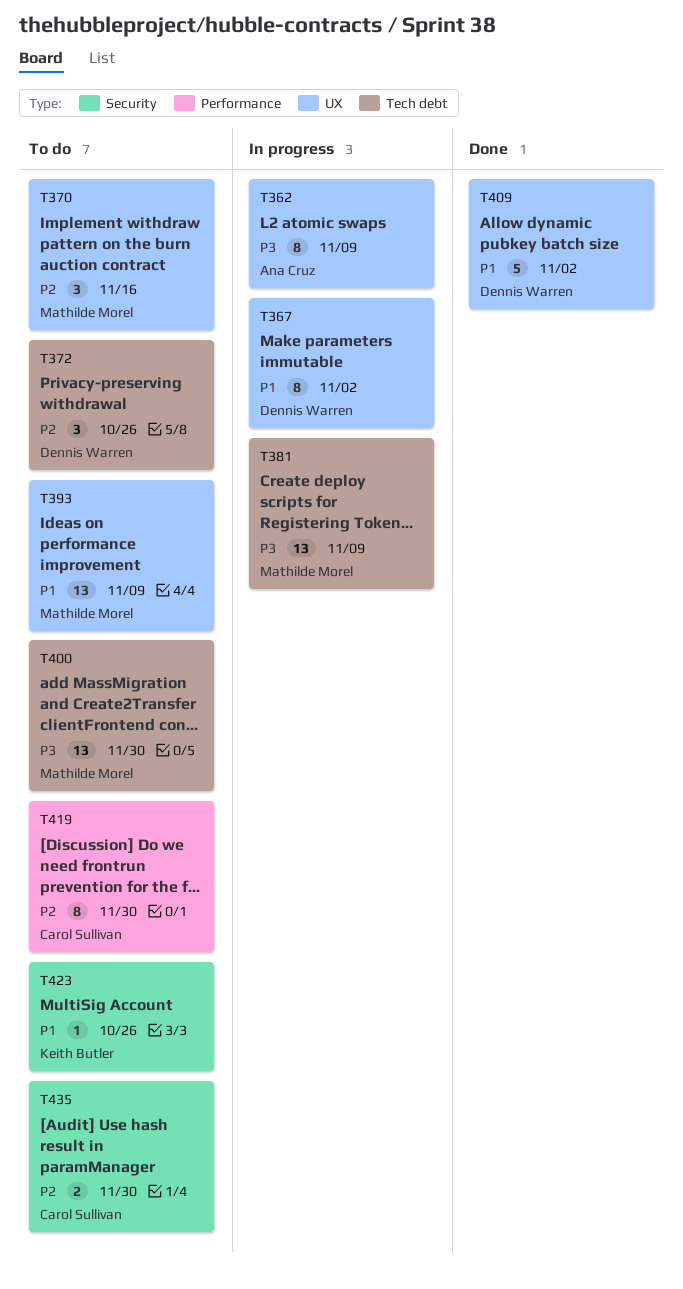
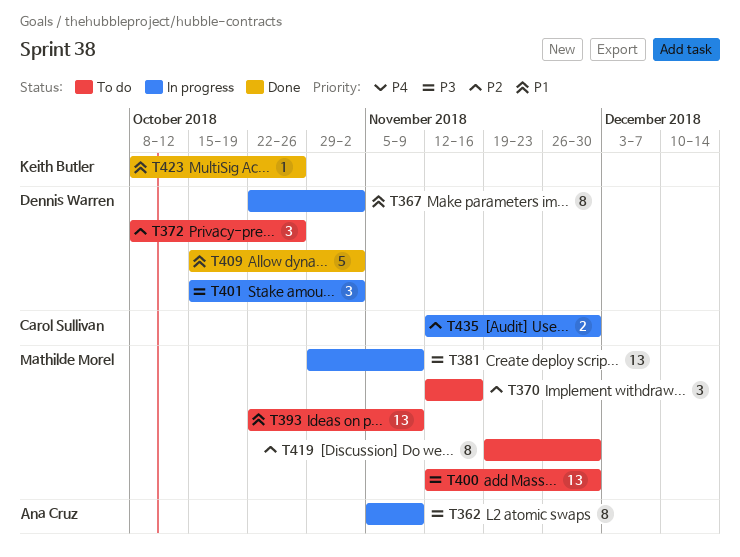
T401: none -> present
T419, owner: Carol Sullivan -> Mathilde Morel
T423, status: To do -> Done
T435, status: To do -> In progress

